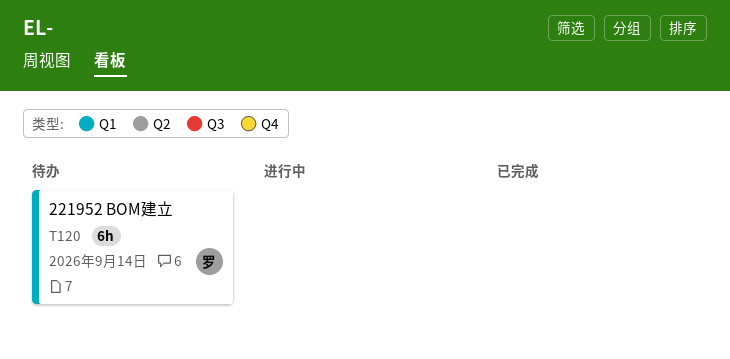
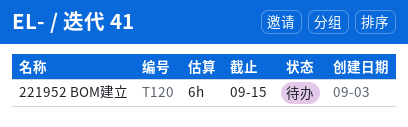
T120, due: Sep 14 -> Sep 15

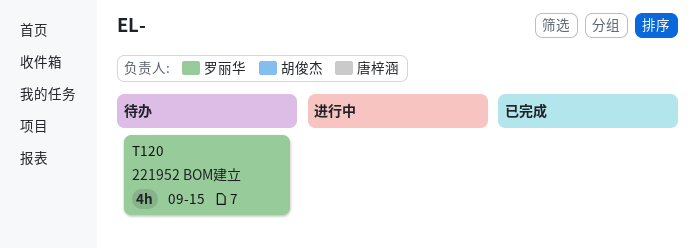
T120, estimate: 6h -> 4h

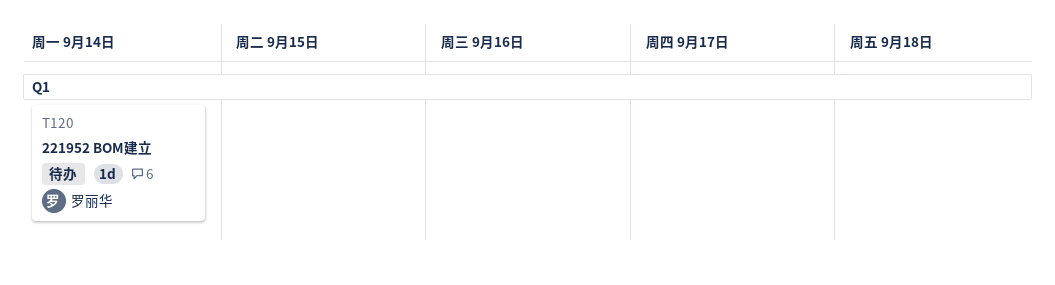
T120, estimate: 4h -> 1d
T120, due: Sep 15 -> Sep 14

